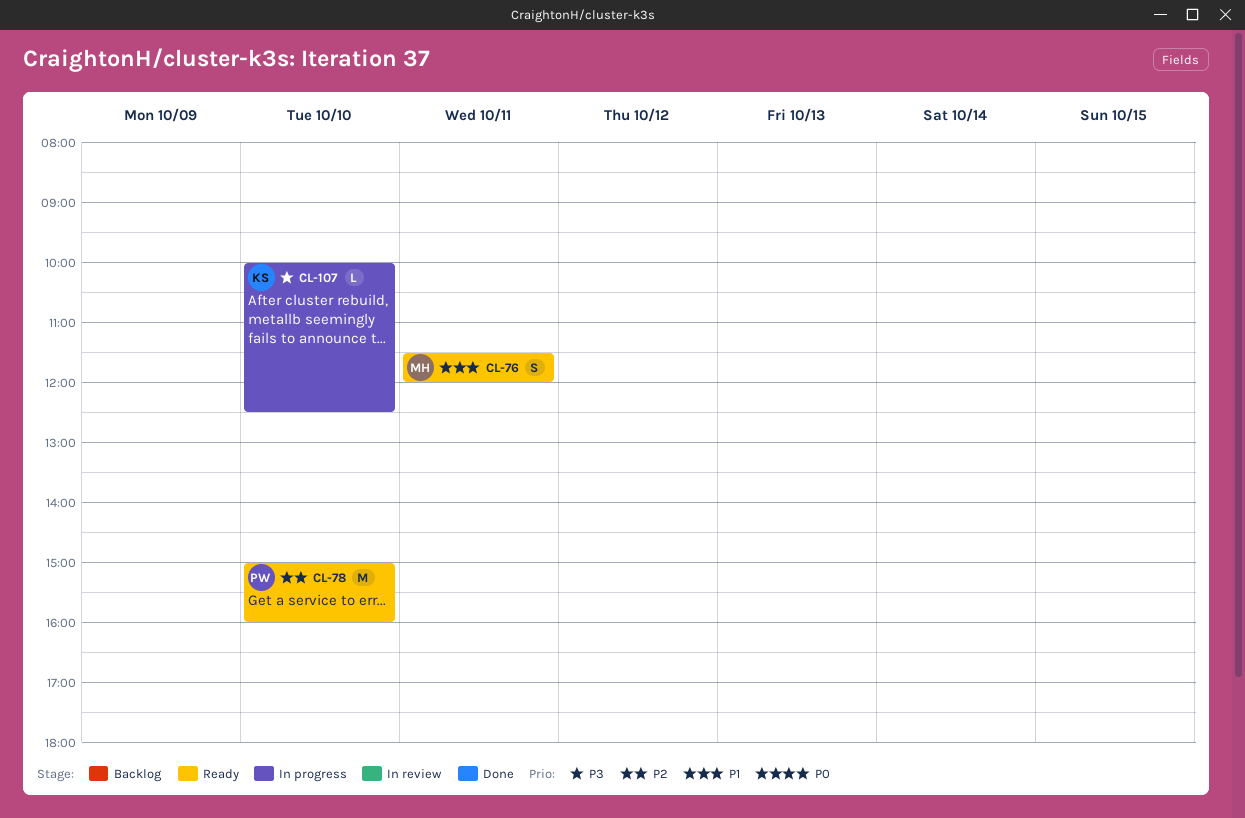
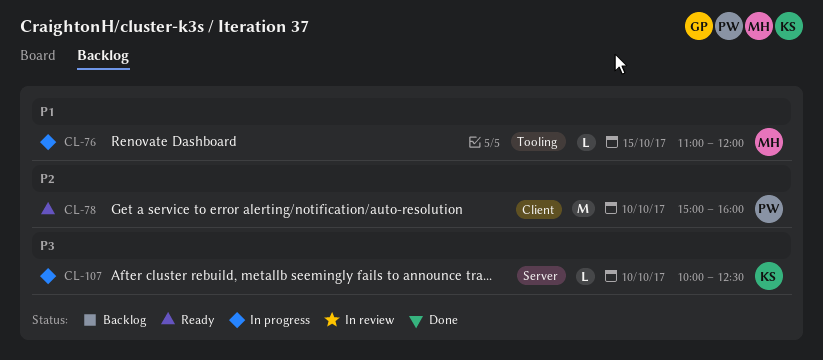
CL-76, status: Ready -> In progress
CL-76, estimate: S -> L
CL-76, day: Oct 11 -> Oct 15
CL-76, begins: 11:30 -> 11:00

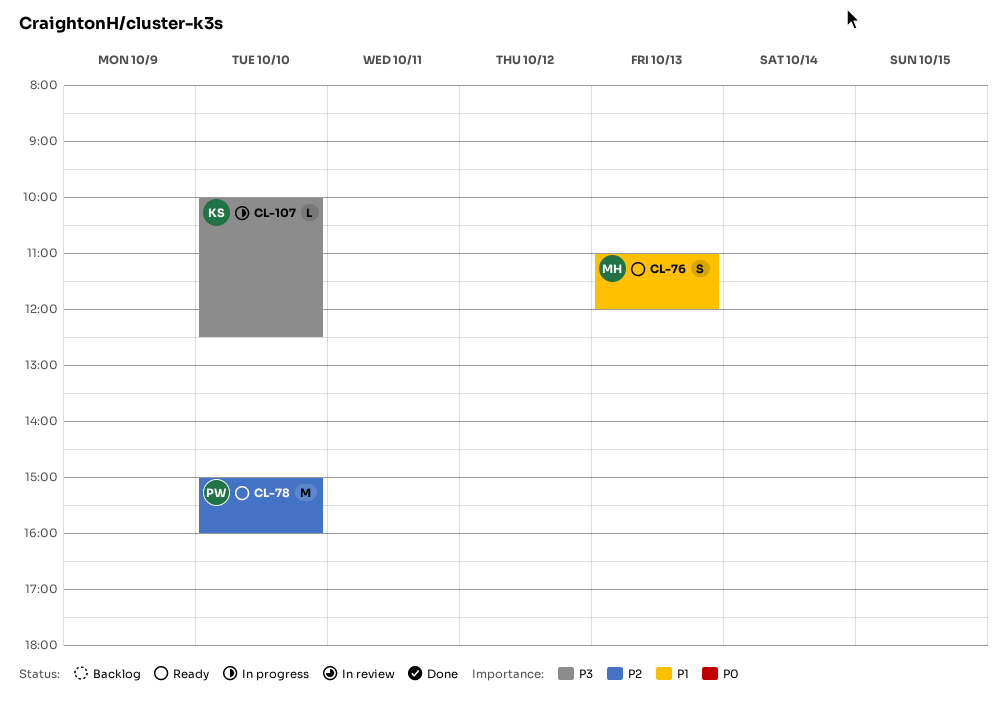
CL-76, status: In progress -> Ready
CL-76, estimate: L -> S
CL-76, day: Oct 15 -> Oct 13

